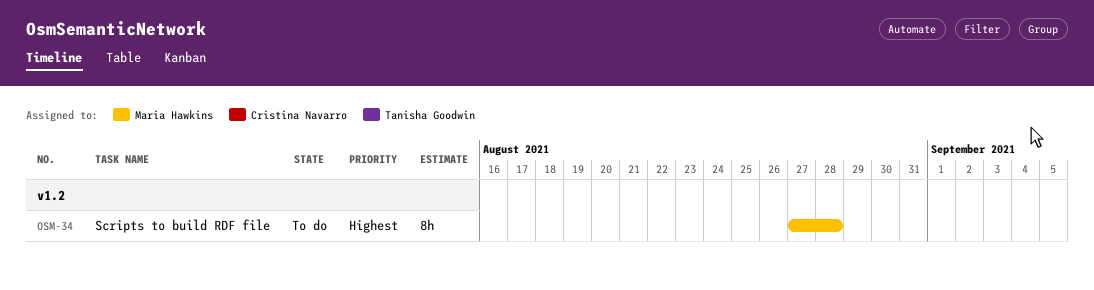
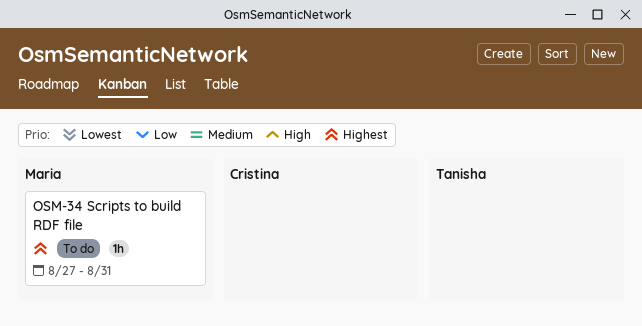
OSM-34, estimate: 8h -> 1h
OSM-34, due: Aug 28 -> Aug 31

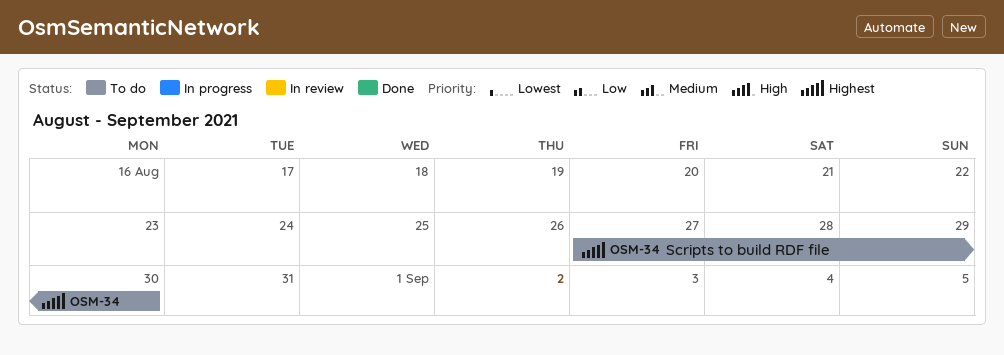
OSM-34, due: Aug 31 -> Aug 30

